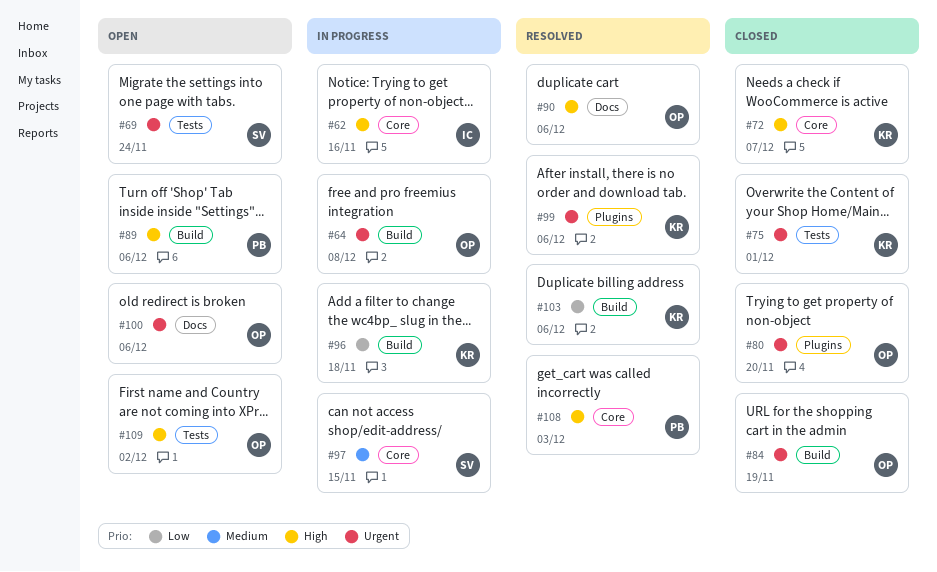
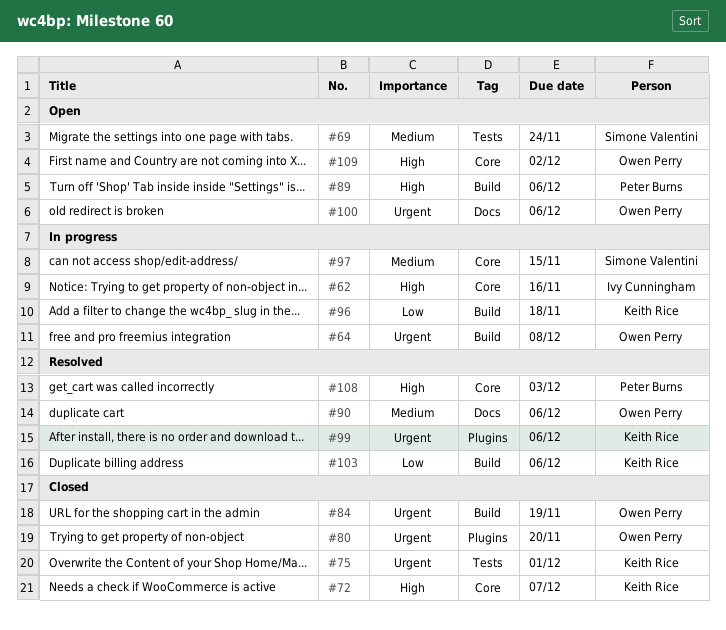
#69, priority: Urgent -> Medium
#90, priority: High -> Medium
#109, label: Tests -> Core

